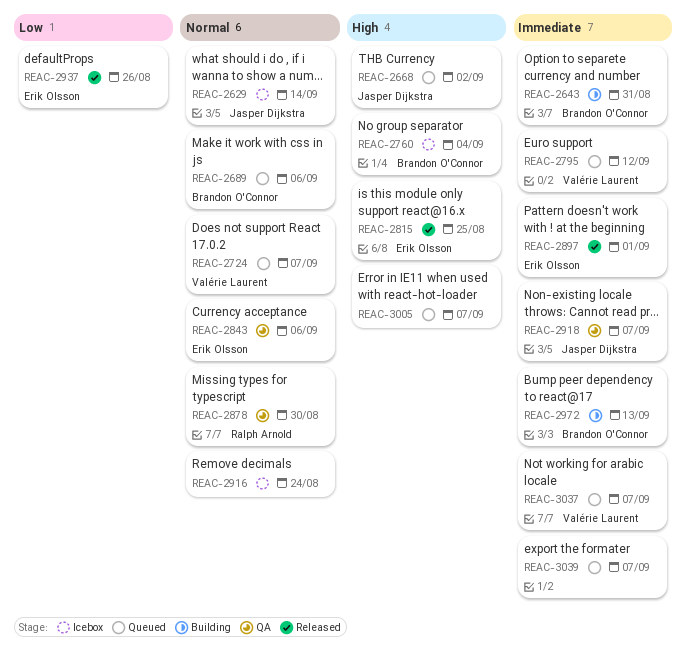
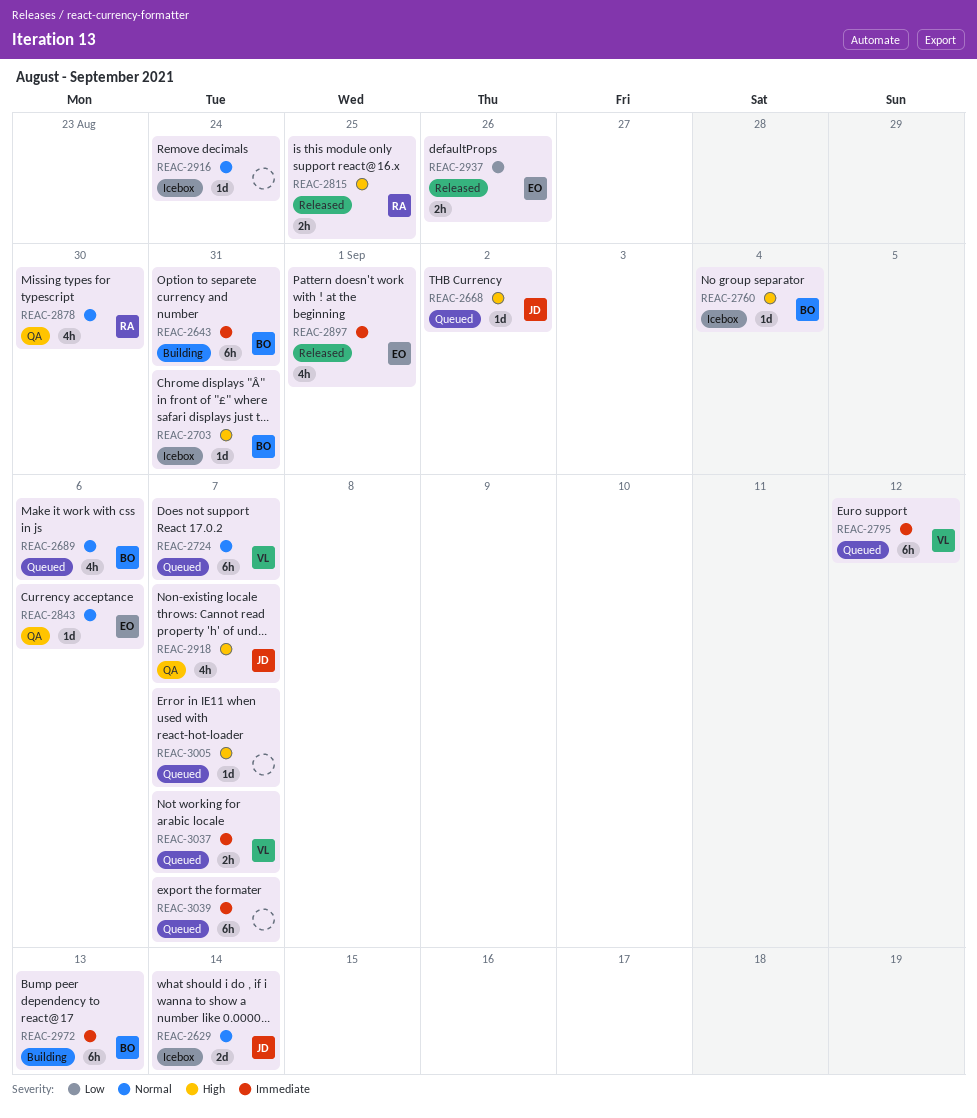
REAC-2703: none -> present
REAC-2815, owner: Erik Olsson -> Ralph Arnold
REAC-2918, priority: Immediate -> High

